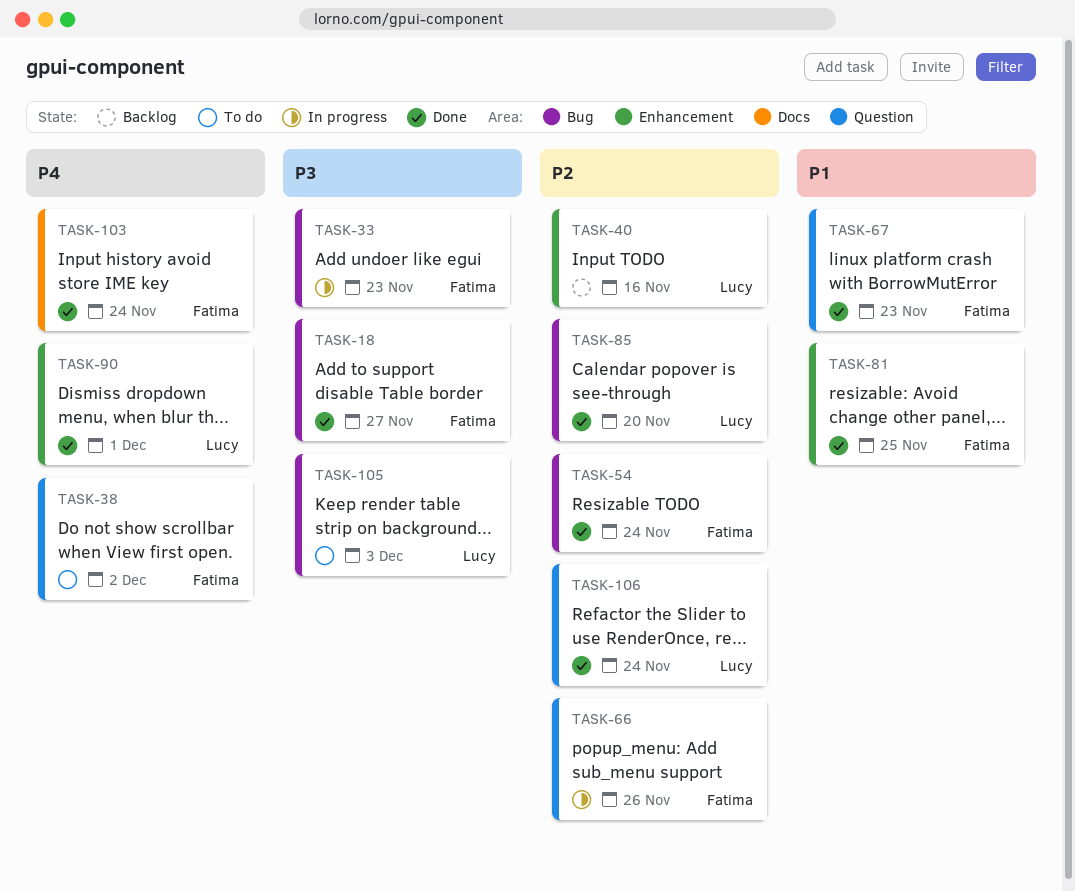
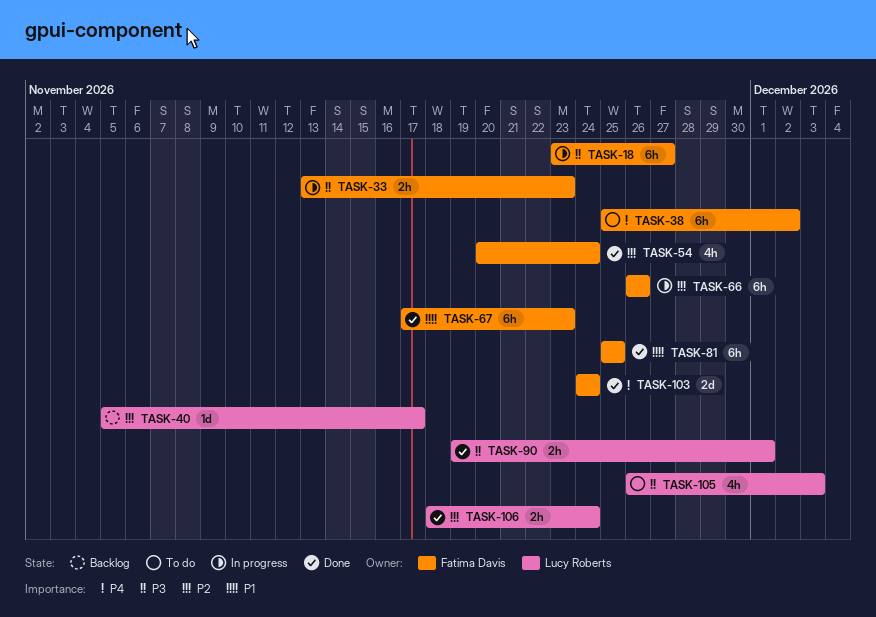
TASK-18, status: Done -> In progress
TASK-40, due: Nov 16 -> Nov 17
TASK-85: present -> none
TASK-90, priority: P4 -> P3

